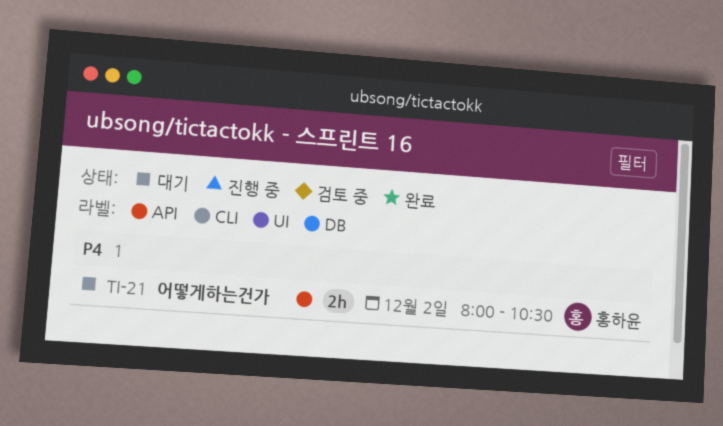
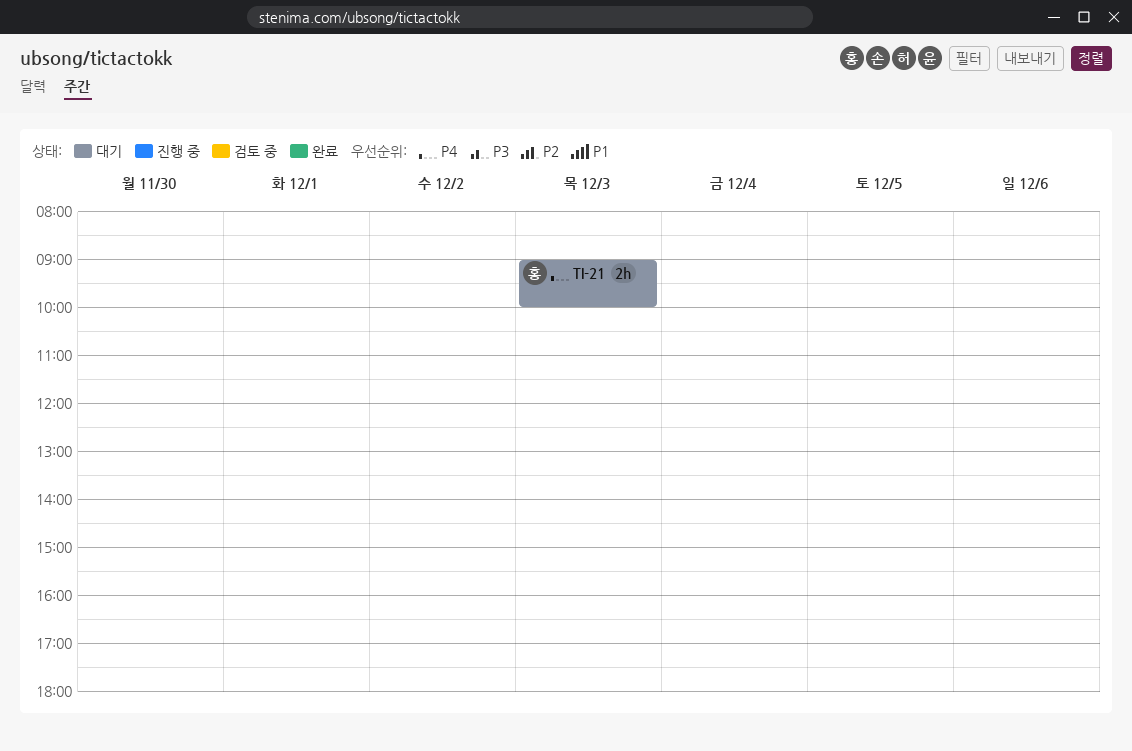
TI-21, day: Dec 2 -> Dec 3
TI-21, begins: 08:00 -> 09:00
TI-21, ends: 10:30 -> 10:00

